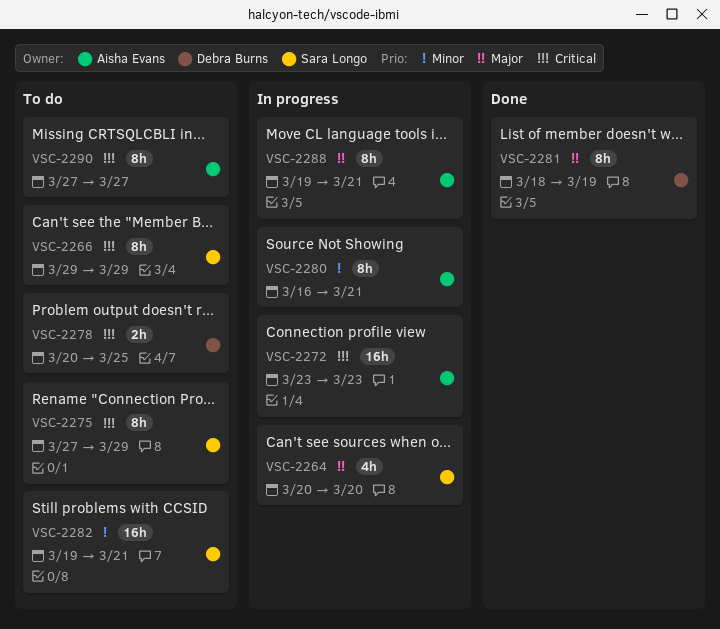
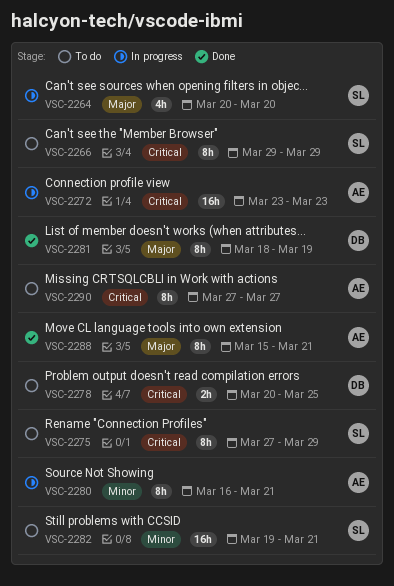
VSC-2288, status: In progress -> Done
VSC-2288, start: Mar 19 -> Mar 15

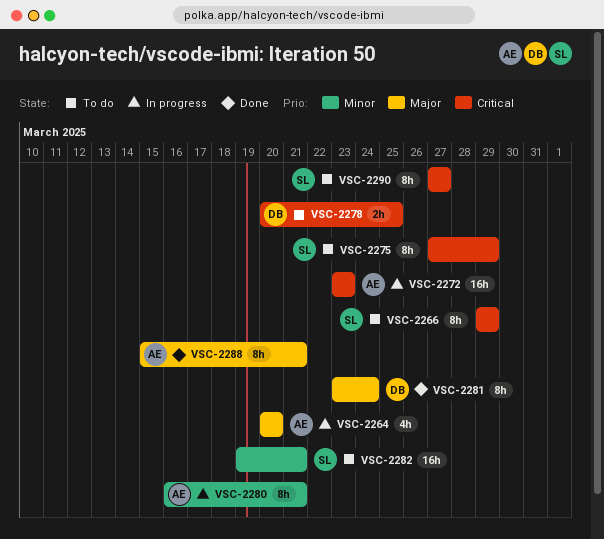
VSC-2264, owner: SL -> AE
VSC-2281, start: Mar 18 -> Mar 23
VSC-2281, due: Mar 19 -> Mar 24
VSC-2290, owner: AE -> SL

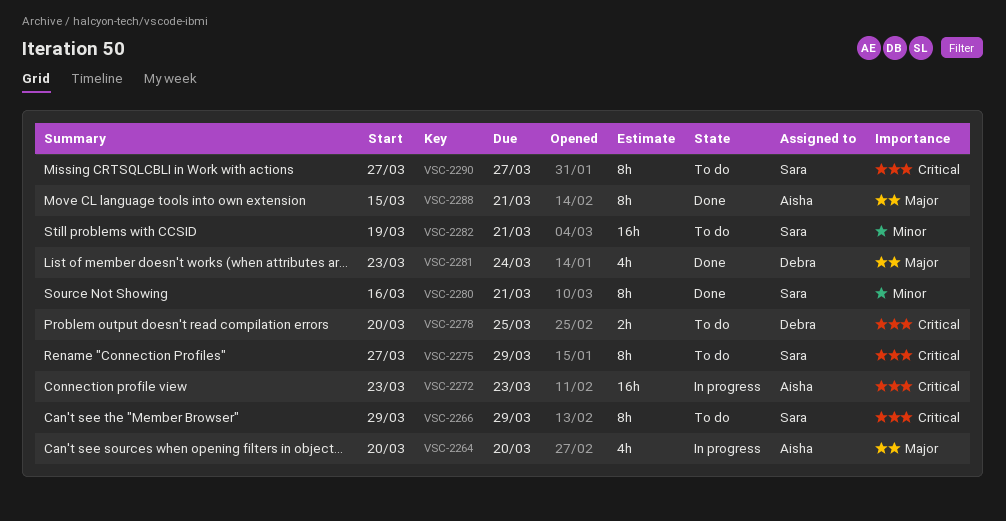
VSC-2280, status: In progress -> Done
VSC-2280, owner: Aisha -> Sara
VSC-2281, estimate: 8h -> 4h

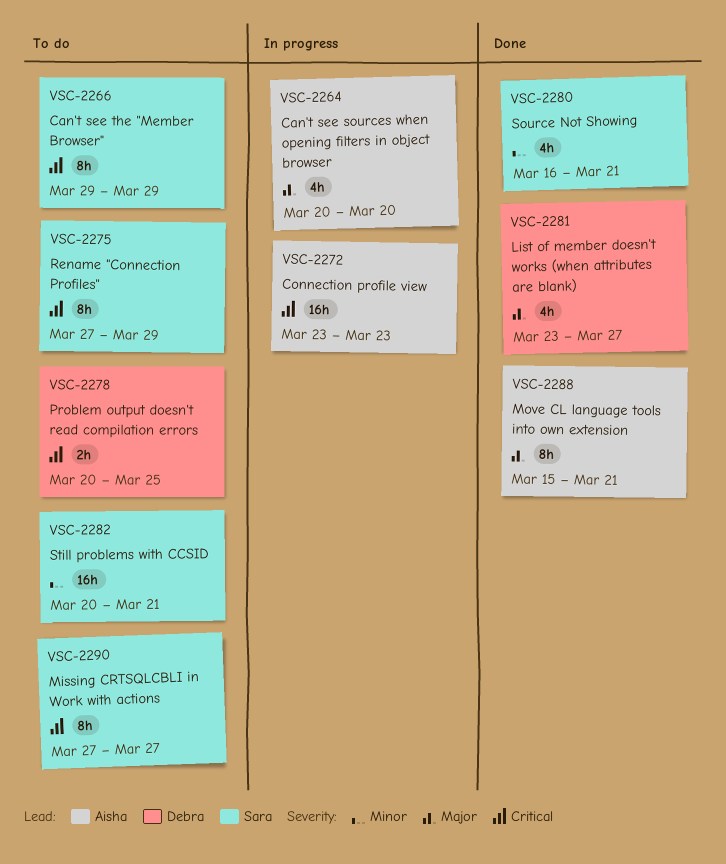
VSC-2280, estimate: 8h -> 4h
VSC-2281, due: Mar 24 -> Mar 27
VSC-2282, start: Mar 19 -> Mar 20

